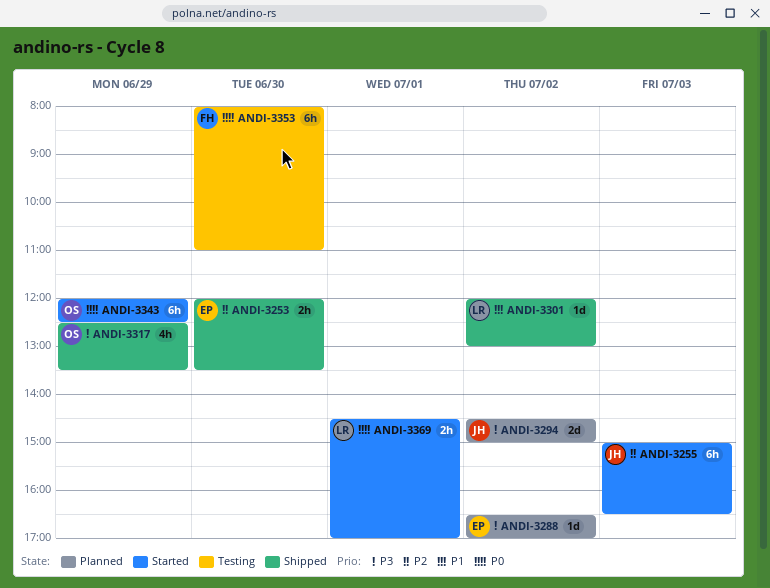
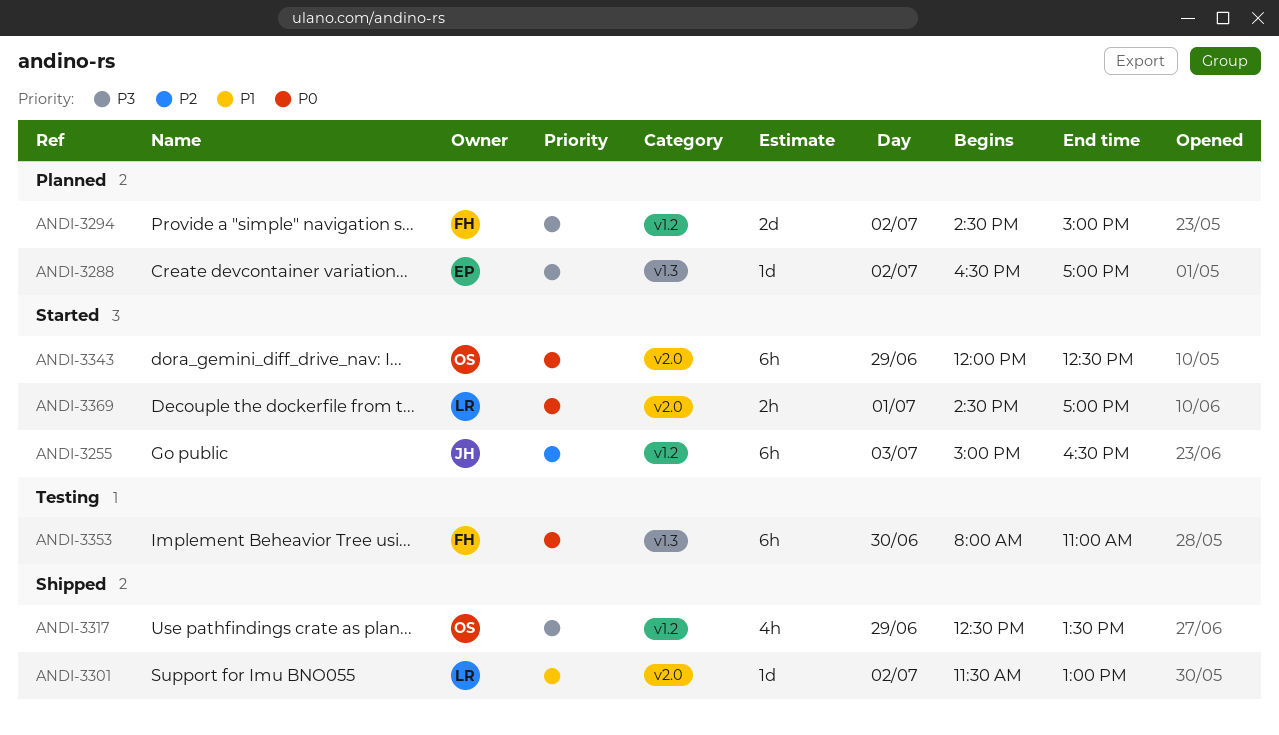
ANDI-3253: present -> none
ANDI-3294, owner: JH -> FH
ANDI-3301, begins: 12:00 -> 11:30

